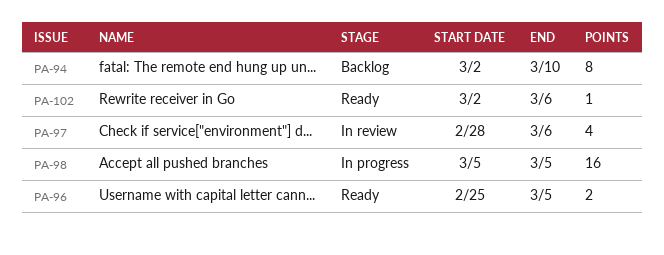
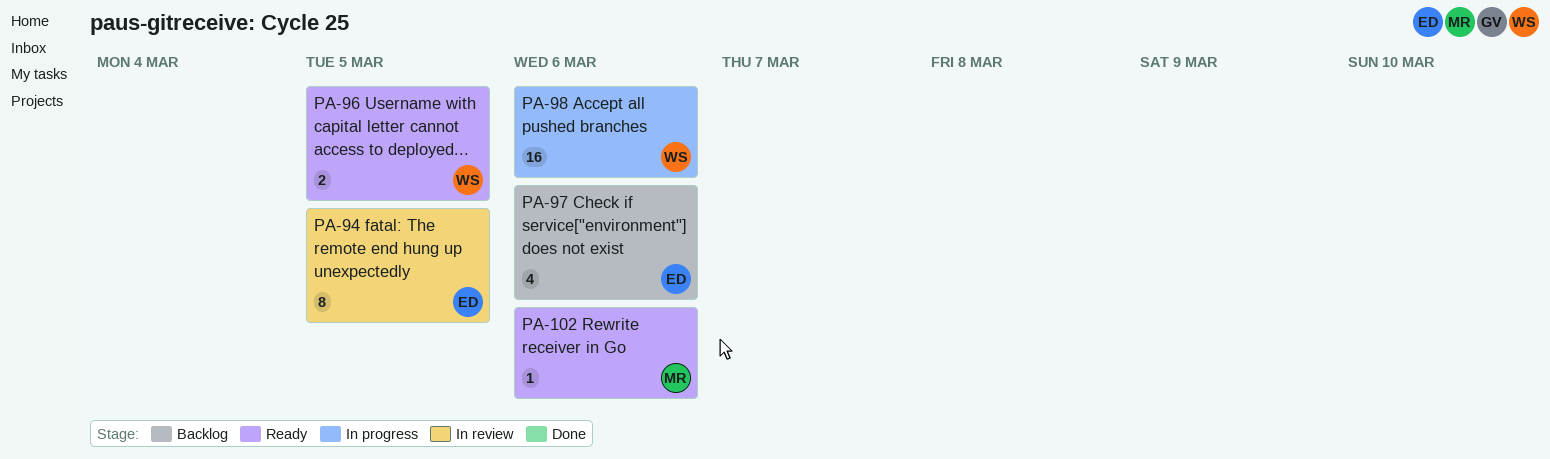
PA-94, status: Backlog -> In review
PA-94, due: Mar 10 -> Mar 5
PA-97, status: In review -> Backlog
PA-98, due: Mar 5 -> Mar 6

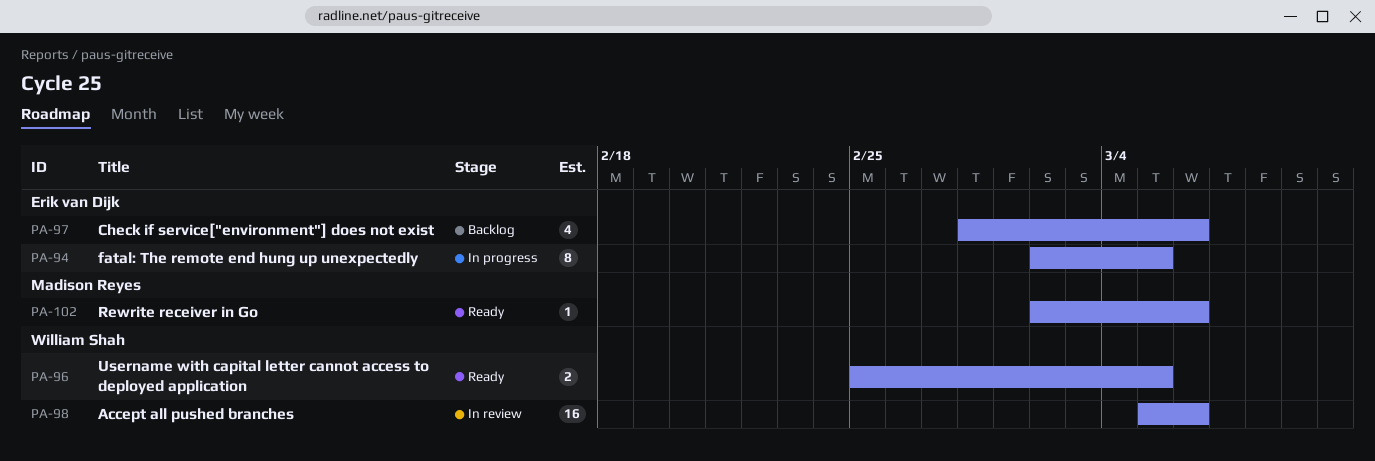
PA-94, status: In review -> In progress
PA-98, status: In progress -> In review

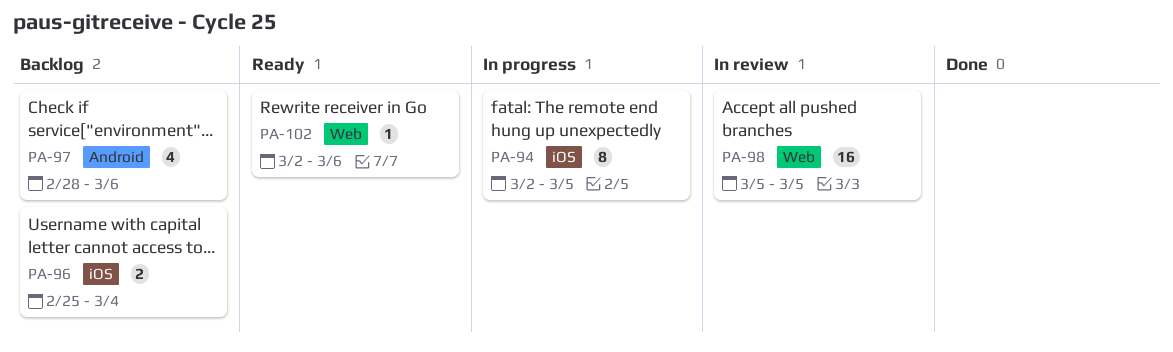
PA-96, status: Ready -> Backlog
PA-96, due: Mar 5 -> Mar 4
PA-98, due: Mar 6 -> Mar 5

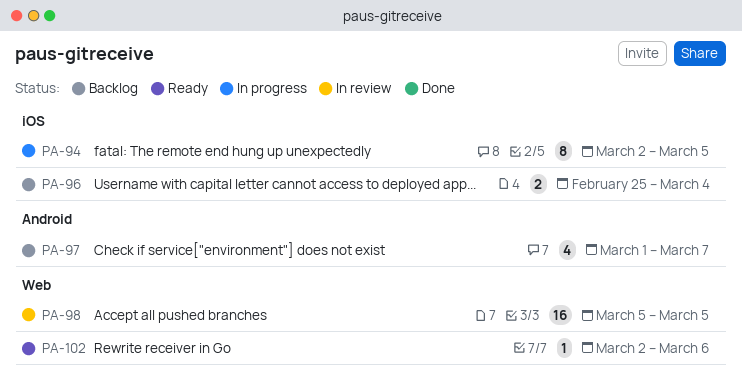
PA-97, start: Feb 28 -> Mar 1
PA-97, due: Mar 6 -> Mar 7

